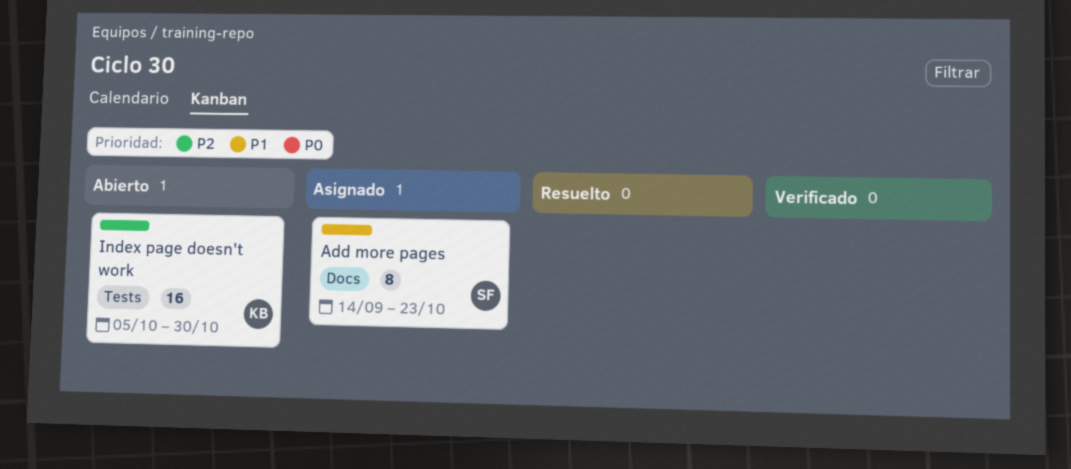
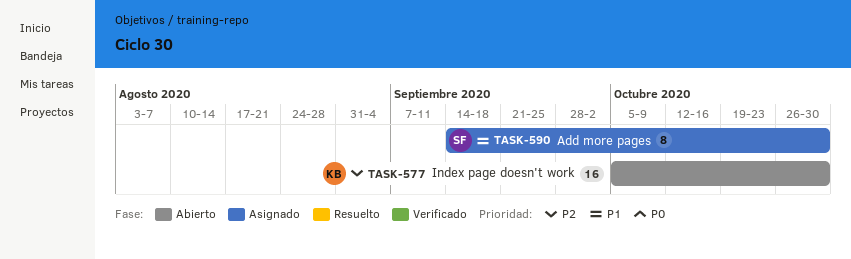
Add more pages, due: Oct 23 -> Oct 30

